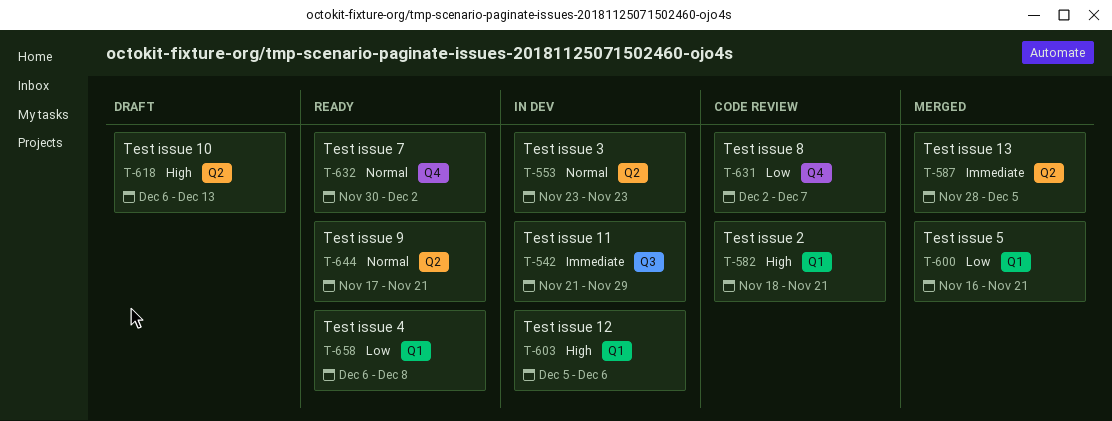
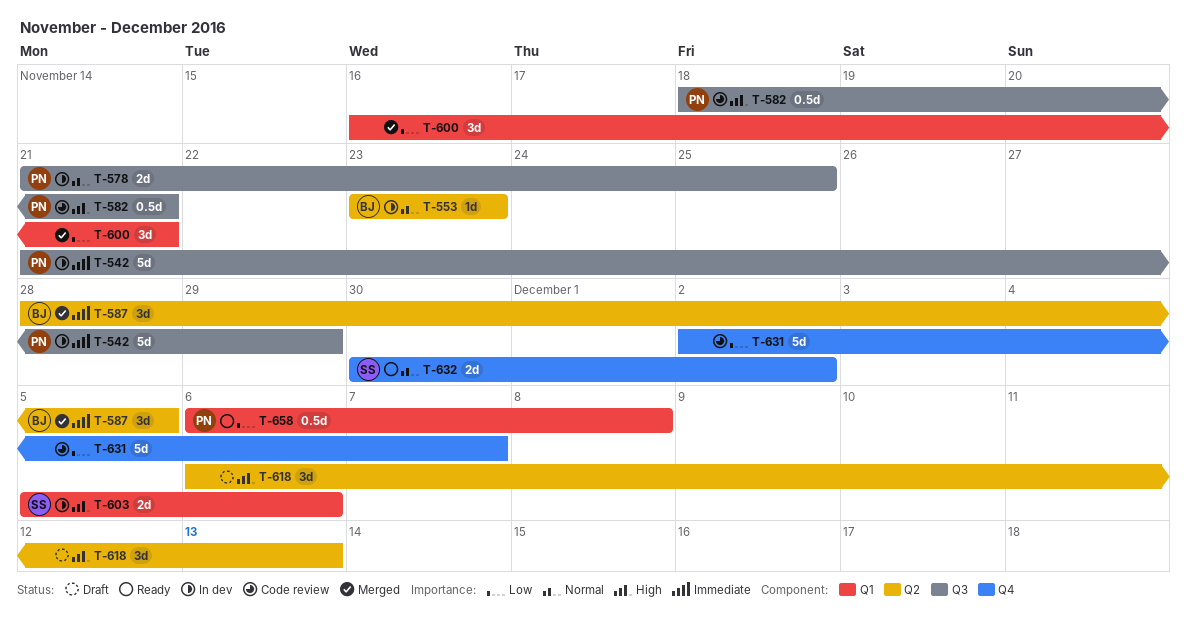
T-578: none -> present
T-582, label: Q1 -> Q3
T-644: present -> none

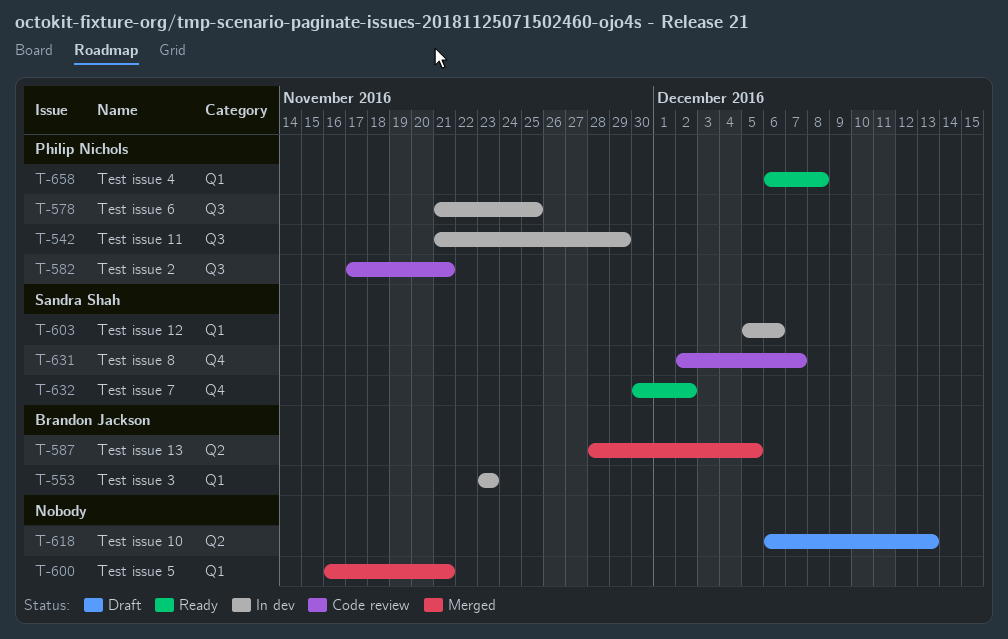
T-553, label: Q2 -> Q1
T-582, start: Nov 18 -> Nov 17
T-631, owner: none -> Sandra Shah

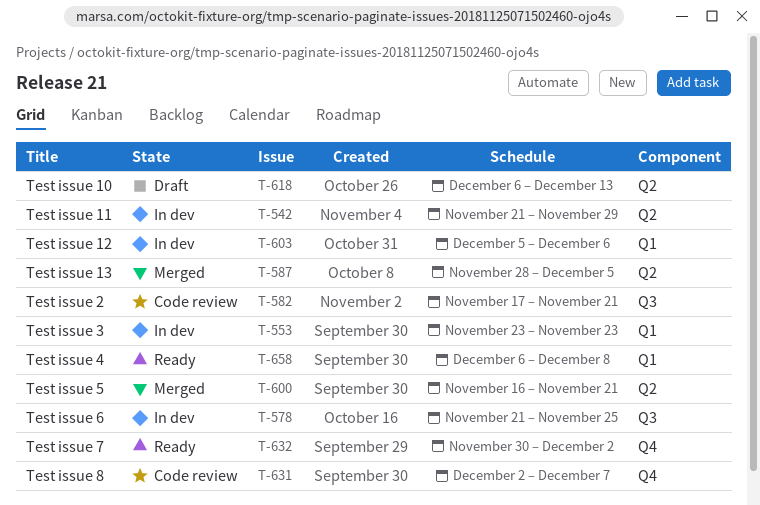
T-542, label: Q3 -> Q2
T-600, label: Q1 -> Q2

